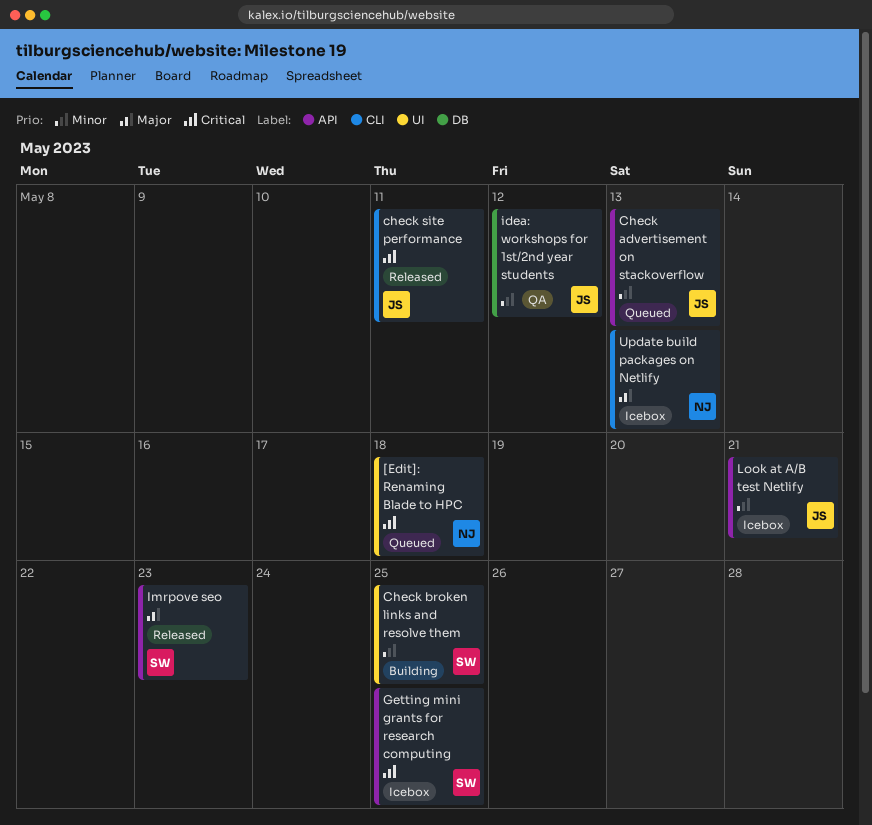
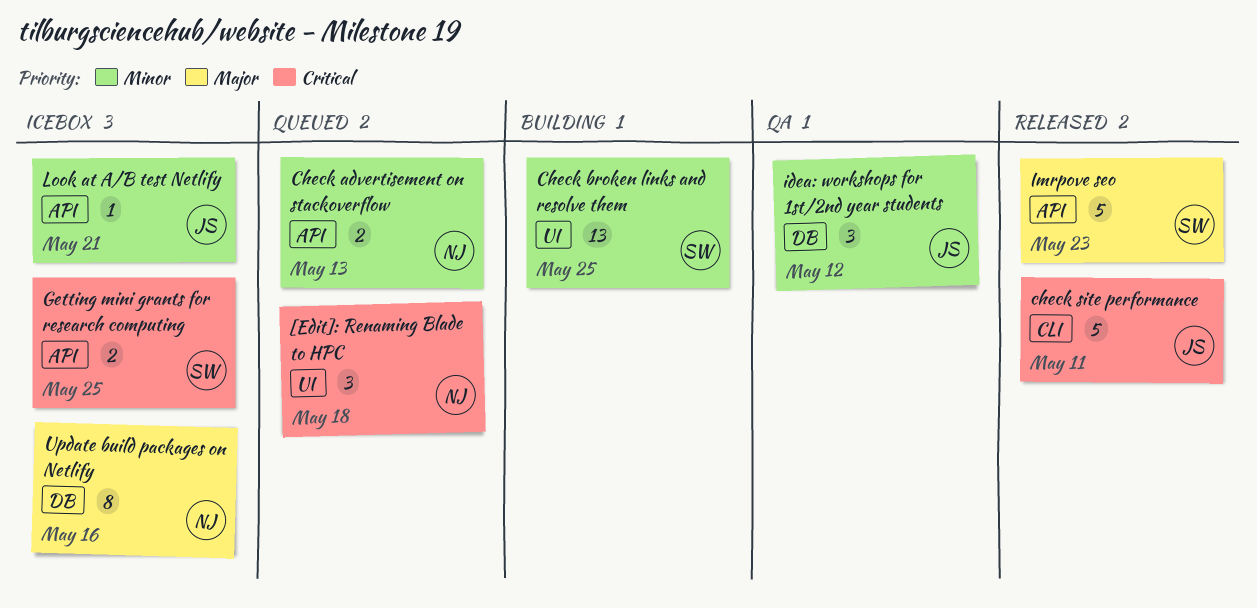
Check advertisement on stackoverflow, owner: JS -> NJ
Update build packages on Netlify, label: CLI -> DB
Update build packages on Netlify, due: May 13 -> May 16

